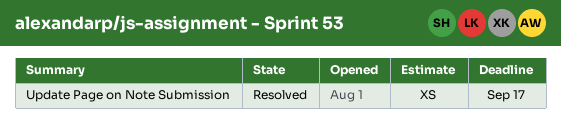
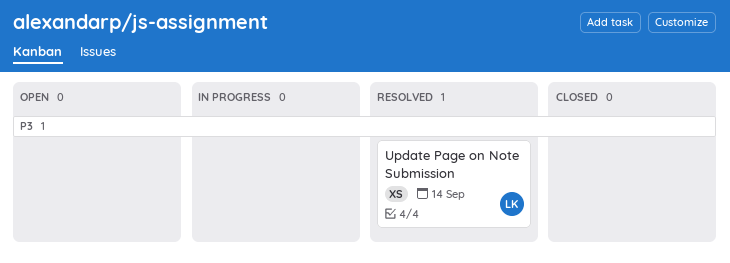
Update Page on Note Submission, due: Sep 17 -> Sep 14

